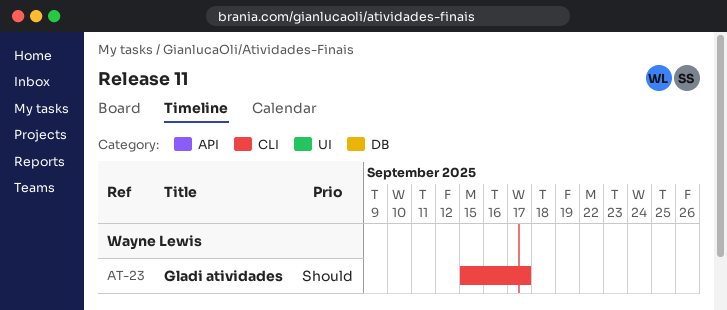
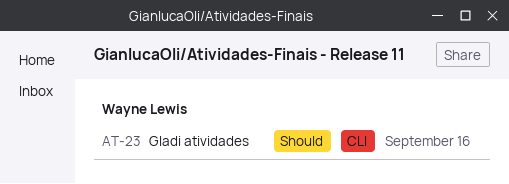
AT-23, due: Sep 17 -> Sep 16

